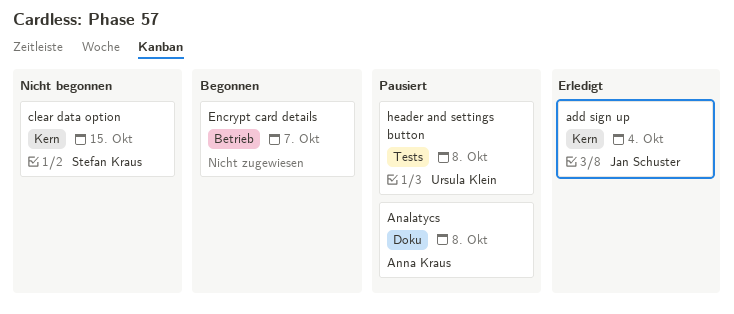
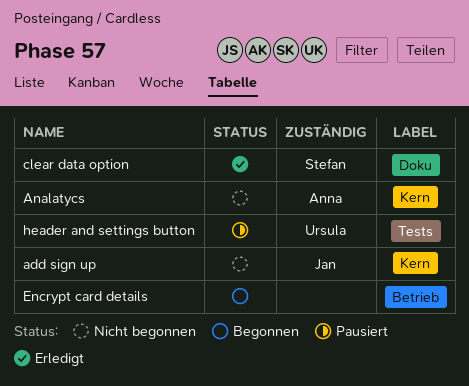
add sign up, status: Erledigt -> Nicht begonnen
Analatycs, status: Pausiert -> Nicht begonnen
Analatycs, label: Doku -> Kern
clear data option, status: Nicht begonnen -> Erledigt
clear data option, label: Kern -> Doku

